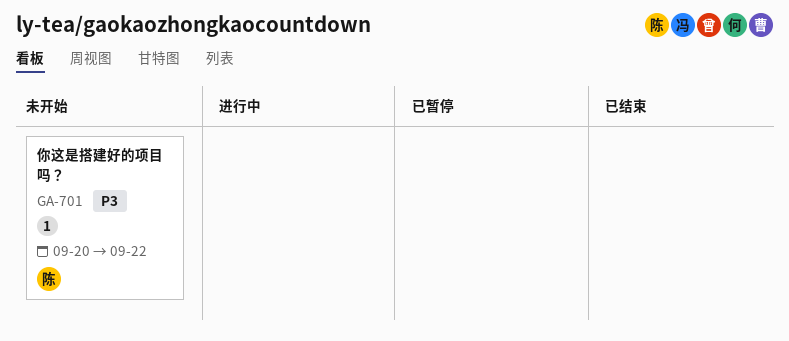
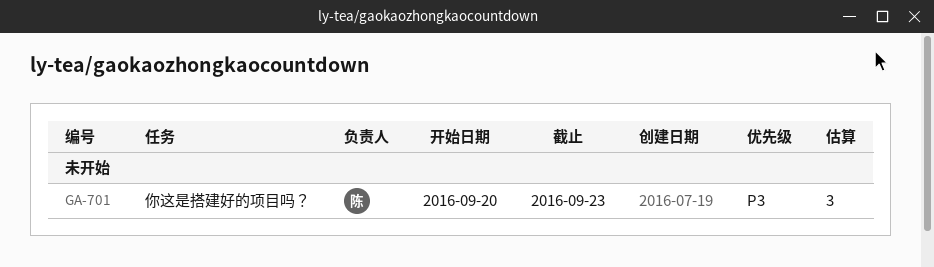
GA-701, estimate: 1 -> 3
GA-701, due: Sep 22 -> Sep 23

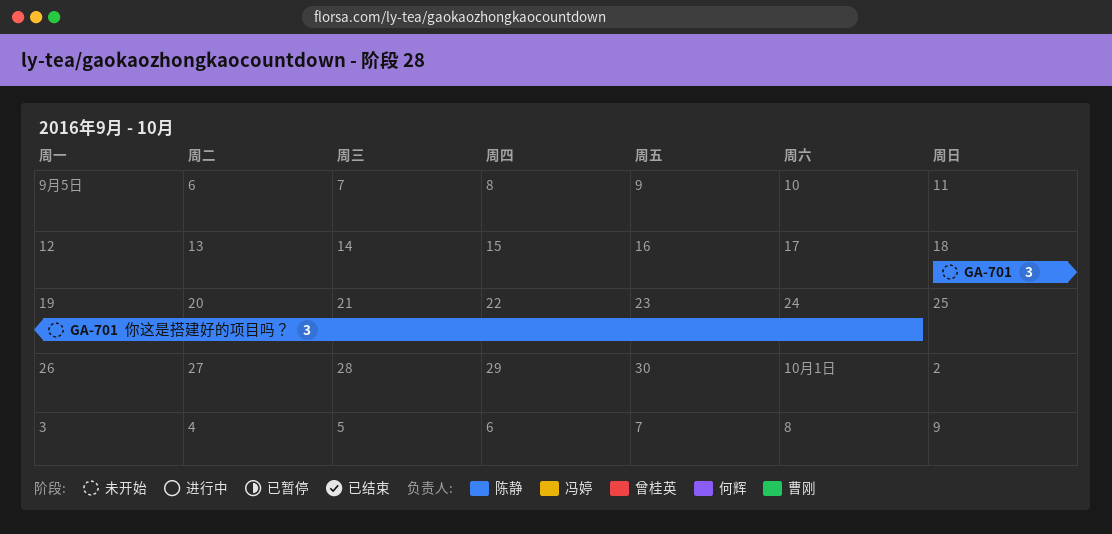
GA-701, start: Sep 20 -> Sep 18
GA-701, due: Sep 23 -> Sep 24

